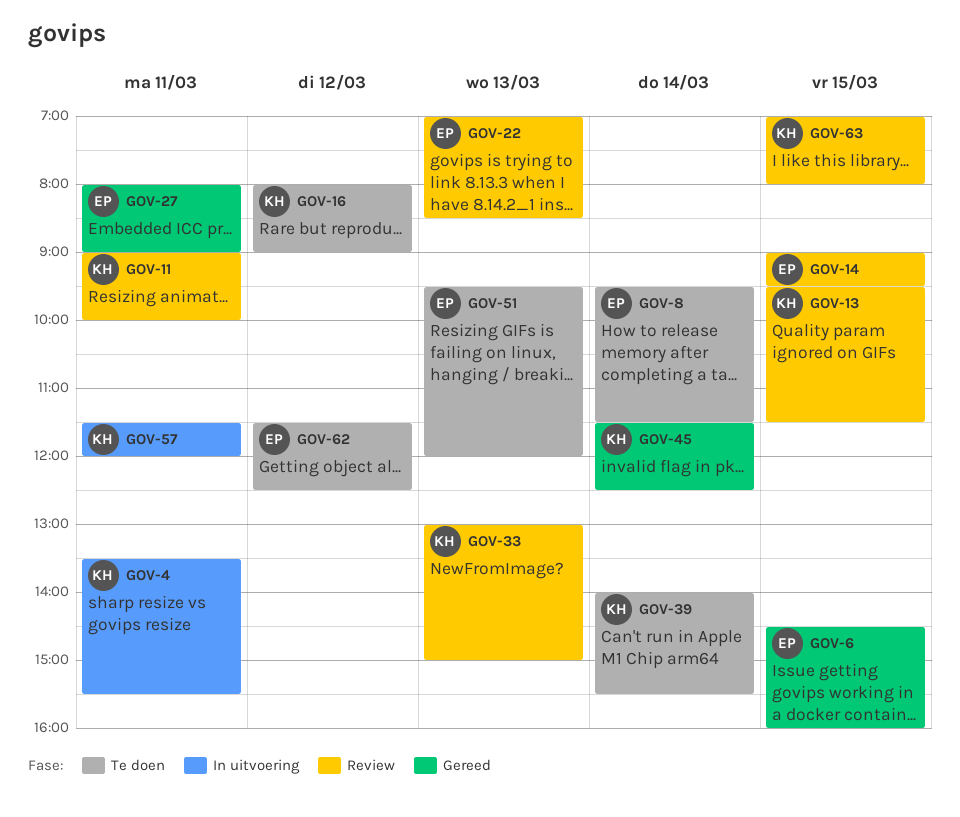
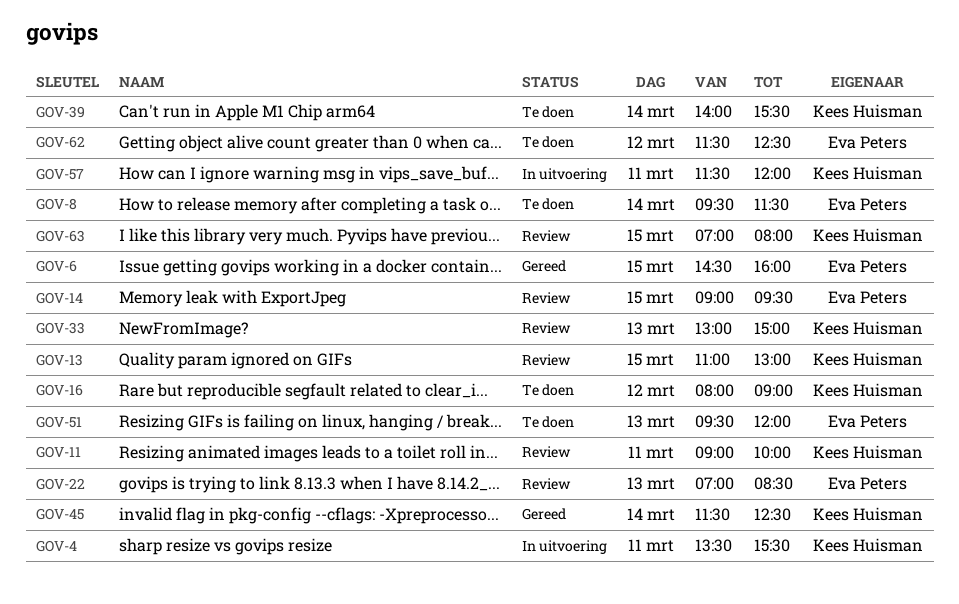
GOV-13, begins: 09:30 -> 11:00
GOV-13, ends: 11:30 -> 13:00
GOV-27: present -> none

